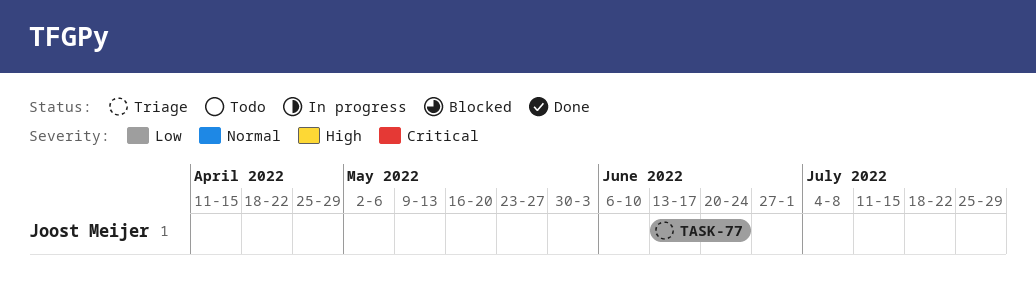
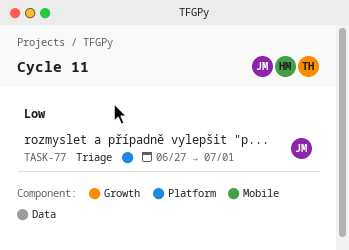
TASK-77, start: Jun 13 -> Jun 27
TASK-77, due: Jun 24 -> Jul 1

